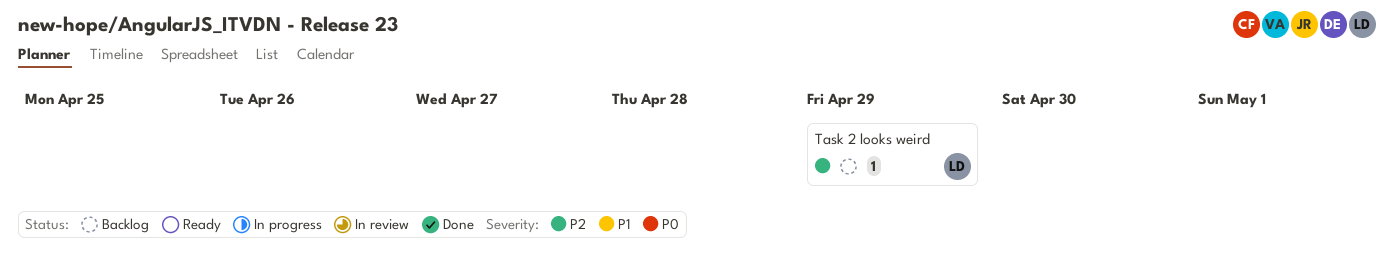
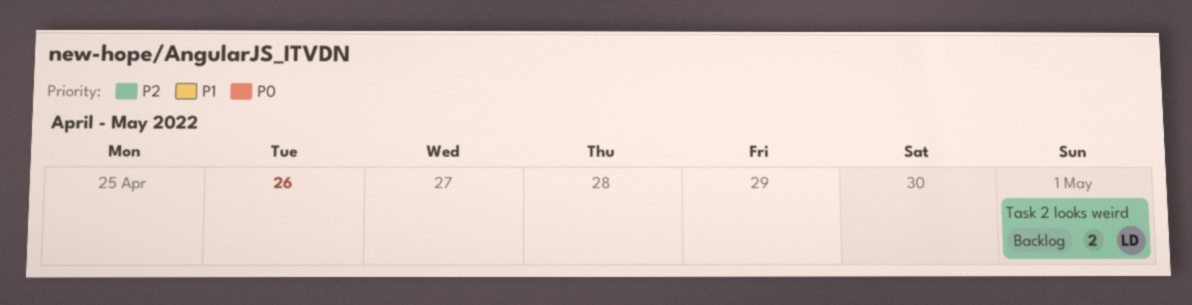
Task 2 looks weird, estimate: 1 -> 2
Task 2 looks weird, due: Apr 29 -> May 1

